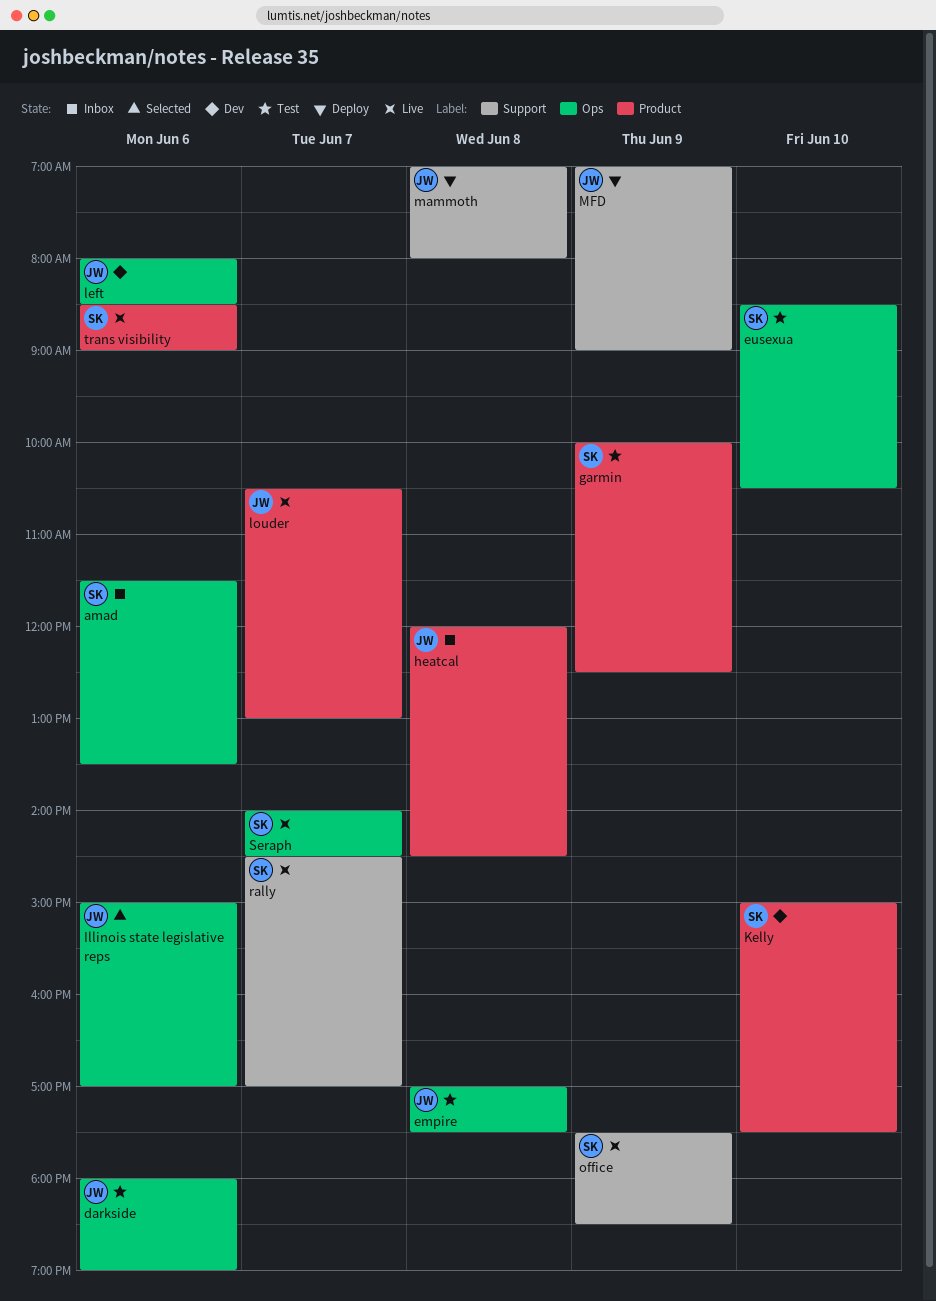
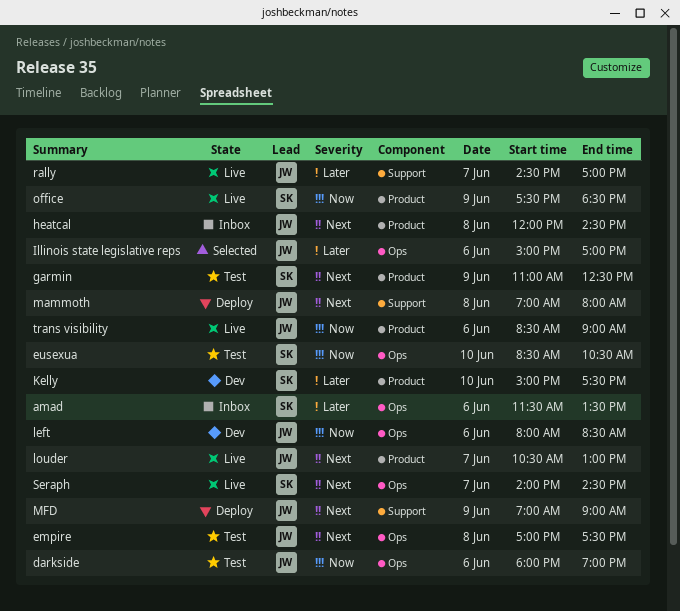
garmin, begins: 10:00 -> 11:00
office, label: Support -> Product
rally, owner: SK -> JW
trans visibility, owner: SK -> JW

